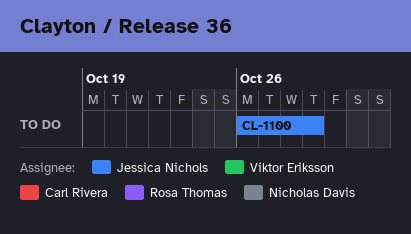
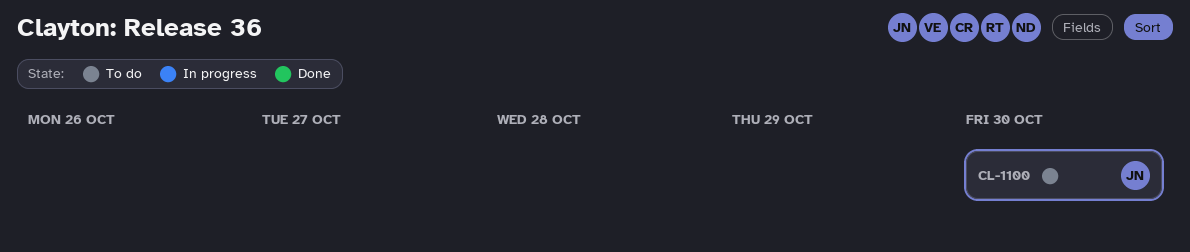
CL-1100, due: Oct 29 -> Oct 30

